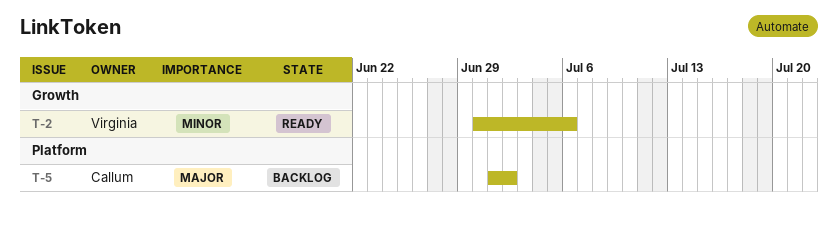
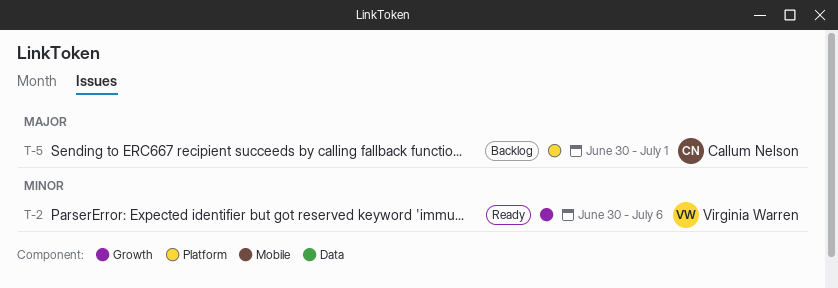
T-5, start: Jul 1 -> Jun 30
T-5, due: Jul 2 -> Jul 1

